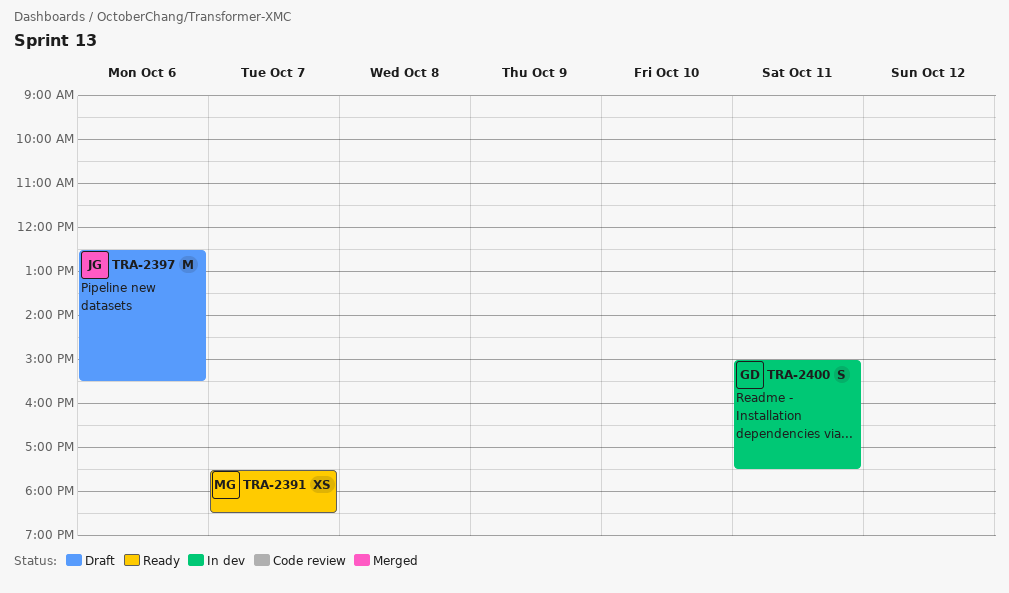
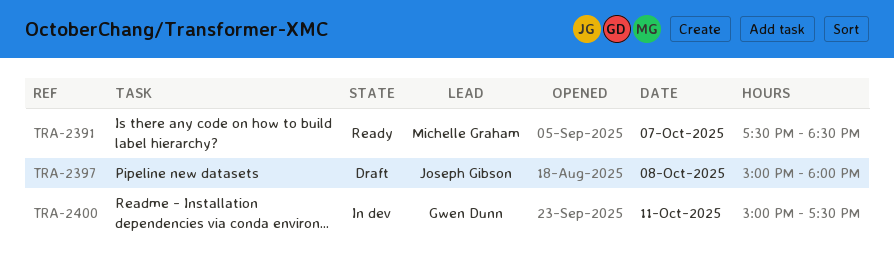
TRA-2397, day: Oct 6 -> Oct 8
TRA-2397, begins: 12:30 -> 15:00
TRA-2397, ends: 15:30 -> 18:00

